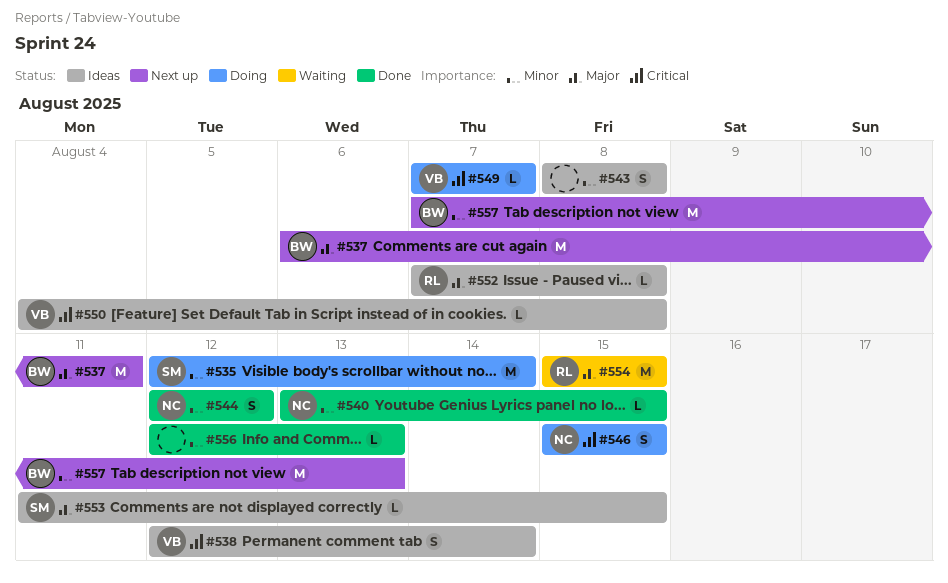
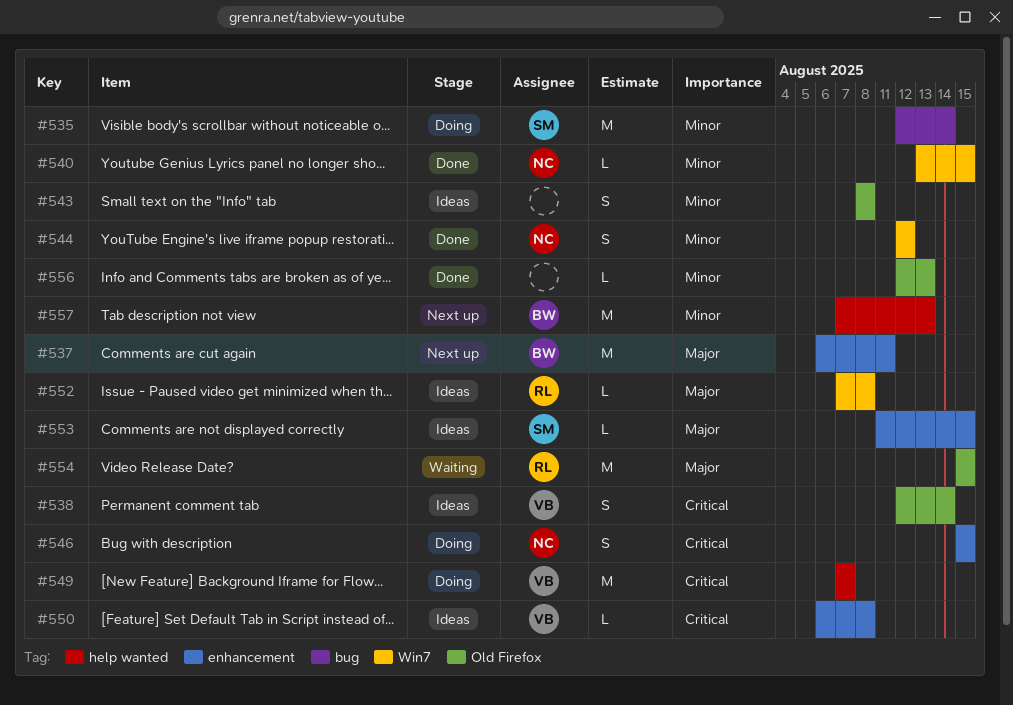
#549, estimate: L -> M
#550, start: Aug 4 -> Aug 6

